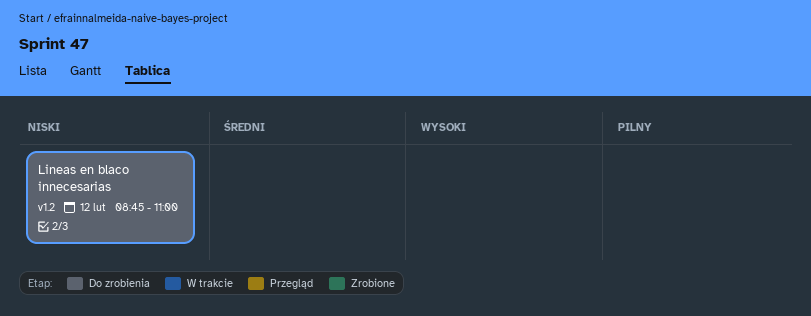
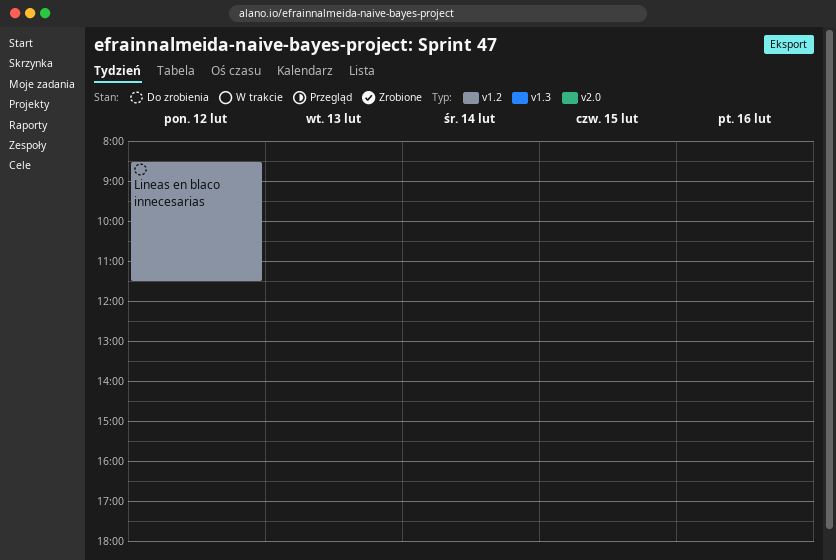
Lineas en blaco innecesarias, begins: 08:45 -> 08:30
Lineas en blaco innecesarias, ends: 11:00 -> 11:30

